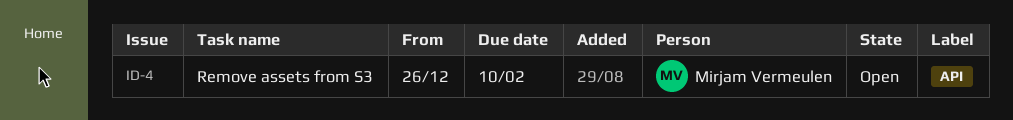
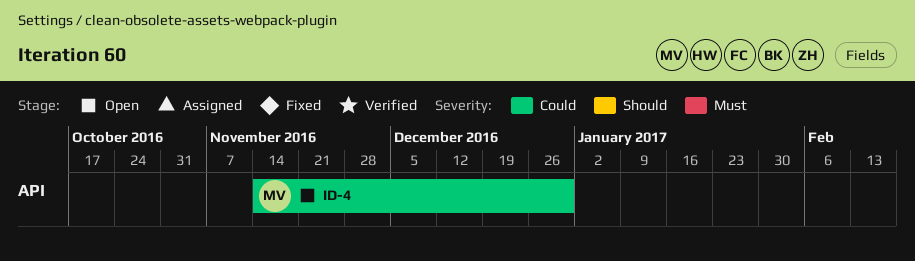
ID-4, start: Dec 26 -> Nov 14
ID-4, due: Feb 10 -> Dec 30

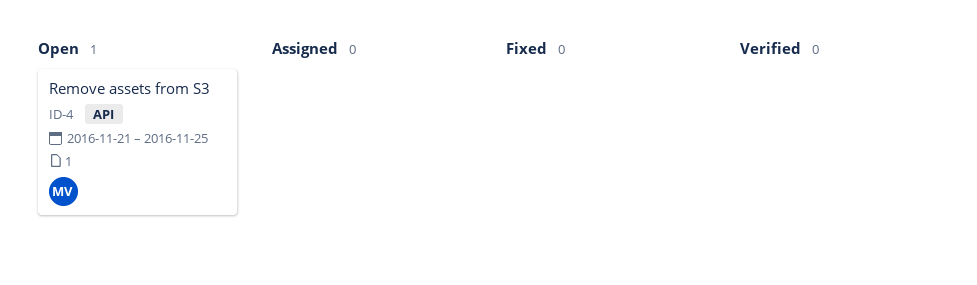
ID-4, start: Nov 14 -> Nov 21
ID-4, due: Dec 30 -> Nov 25

